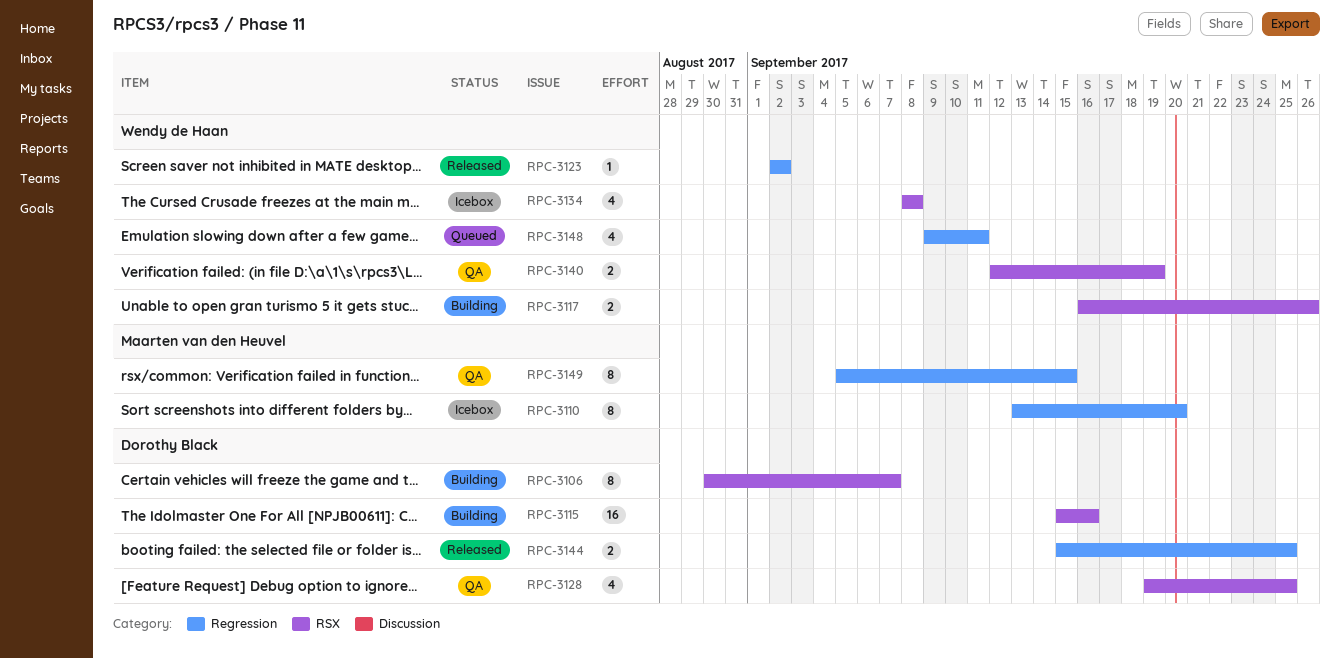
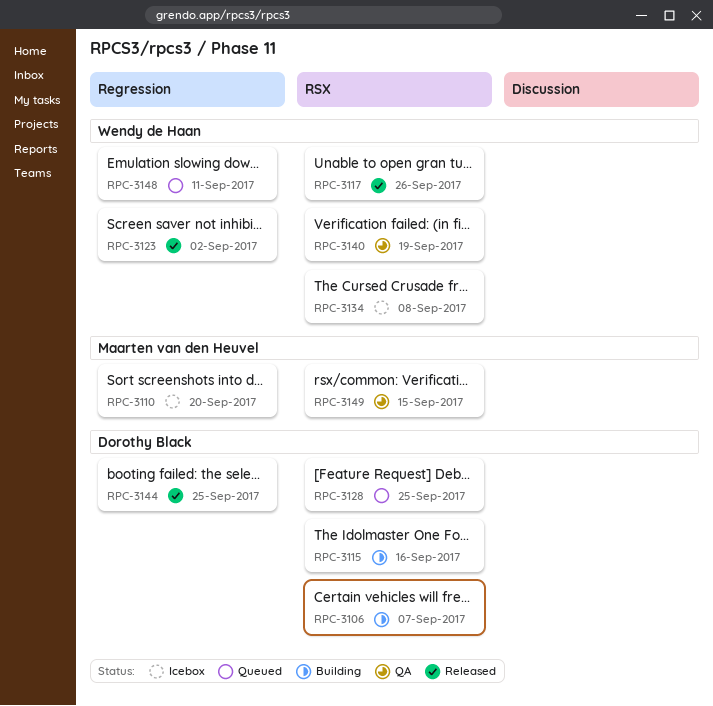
RPC-3117, status: Building -> Released
RPC-3128, status: QA -> Queued
RPC-3149, label: Regression -> RSX

